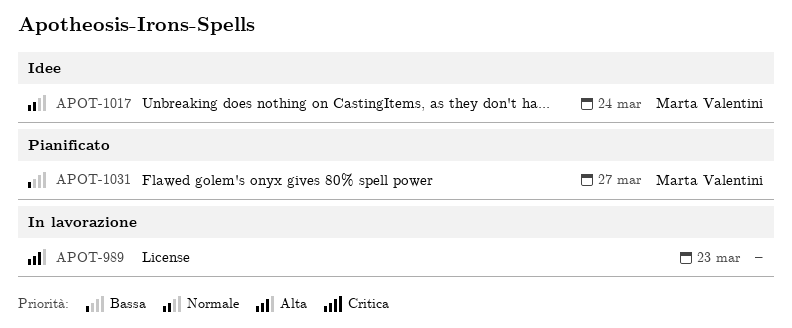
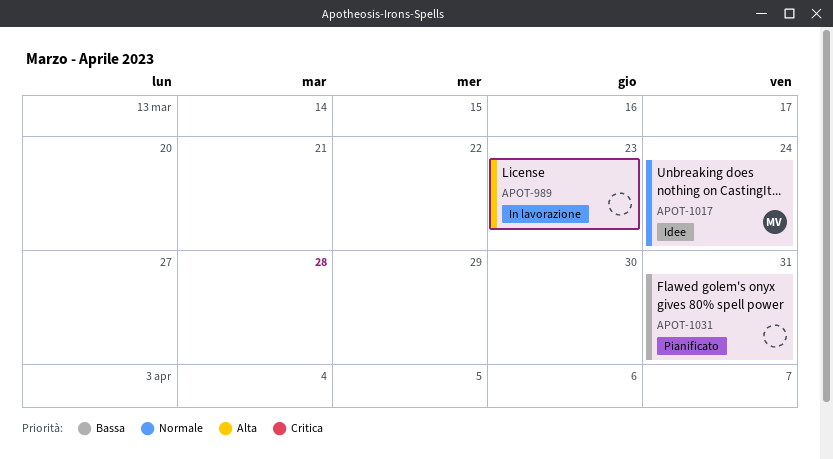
APOT-1031, owner: Marta Valentini -> none
APOT-1031, due: Mar 27 -> Mar 31

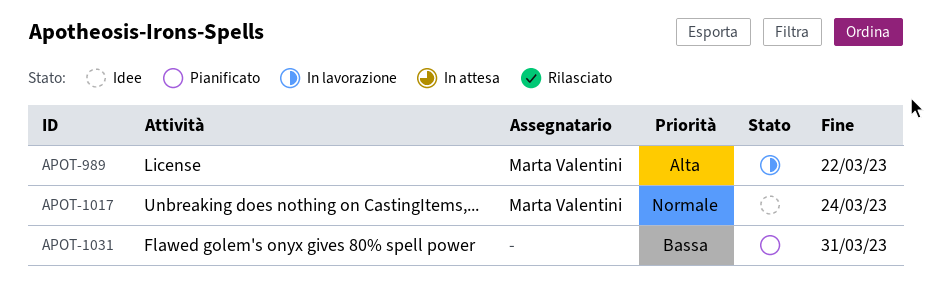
APOT-989, owner: none -> Marta Valentini
APOT-989, due: Mar 23 -> Mar 22

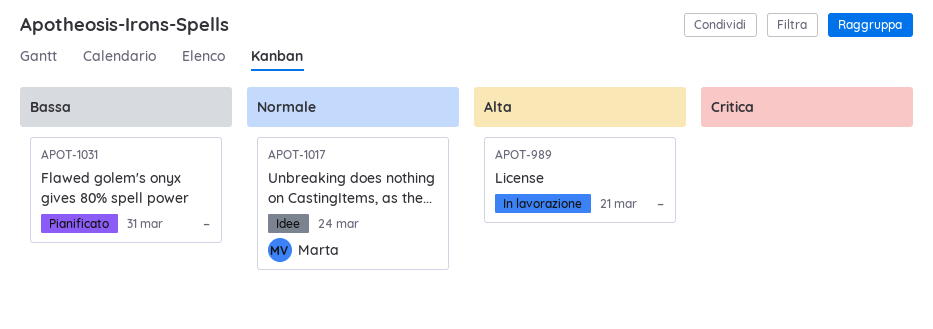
APOT-989, owner: Marta Valentini -> none
APOT-989, due: Mar 22 -> Mar 21

